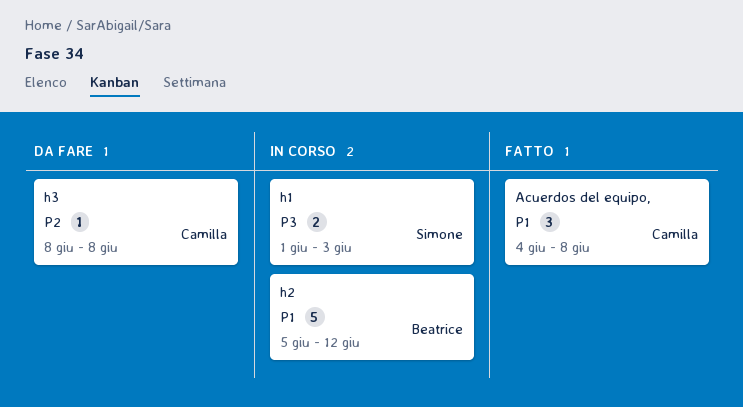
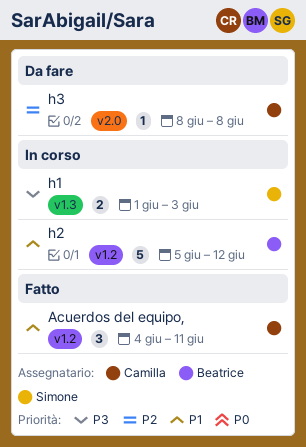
Acuerdos del equipo,, due: Jun 8 -> Jun 11

